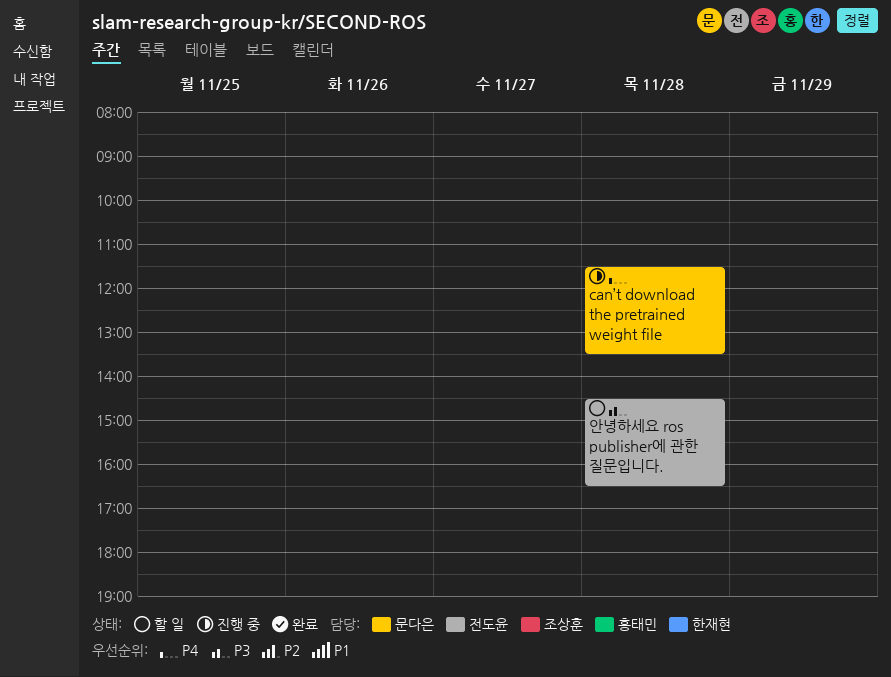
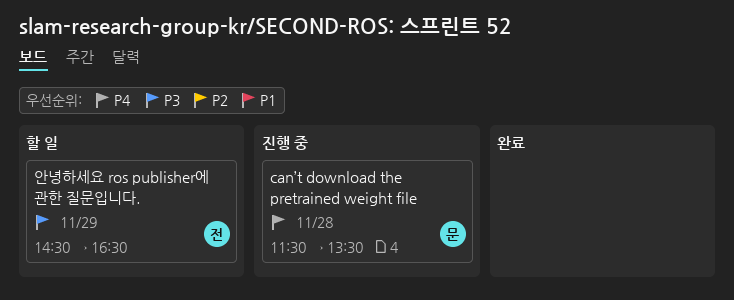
안녕하세요 ros publisher에 관한 질문입니다., day: Nov 28 -> Nov 29

